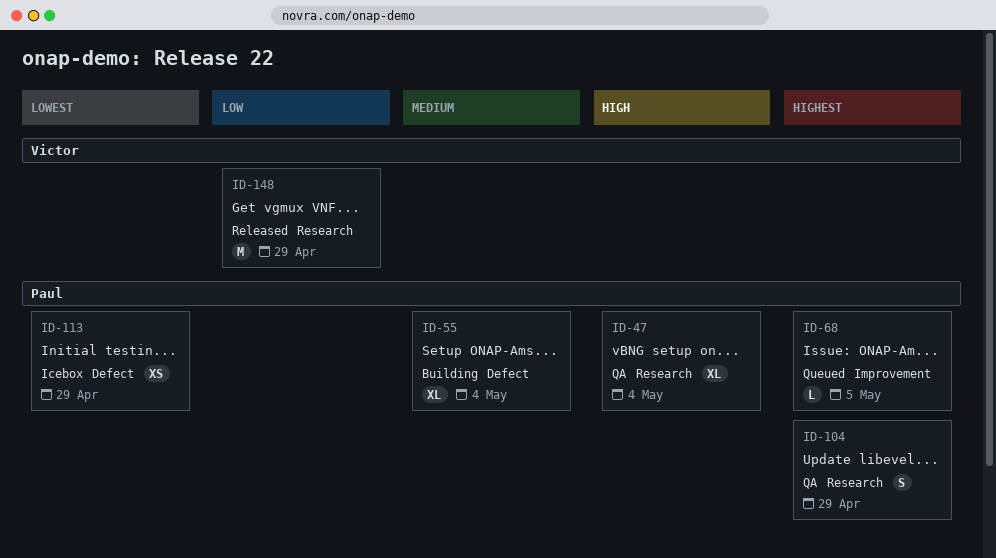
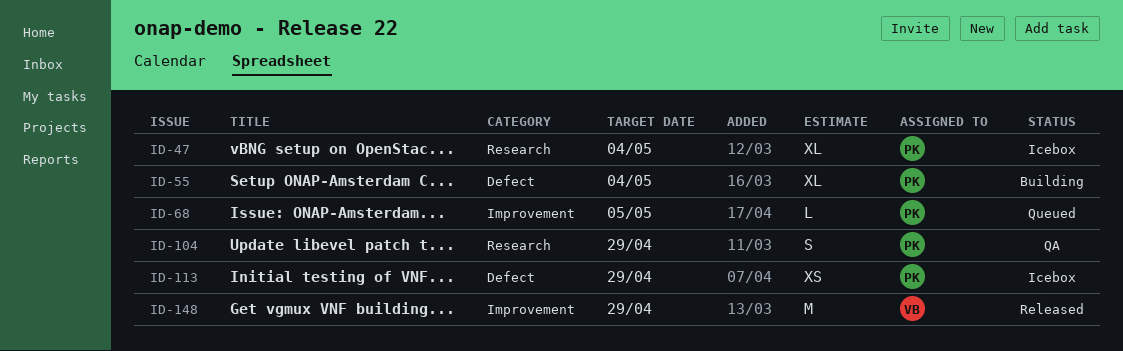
ID-47, status: QA -> Icebox
ID-148, label: Research -> Improvement

